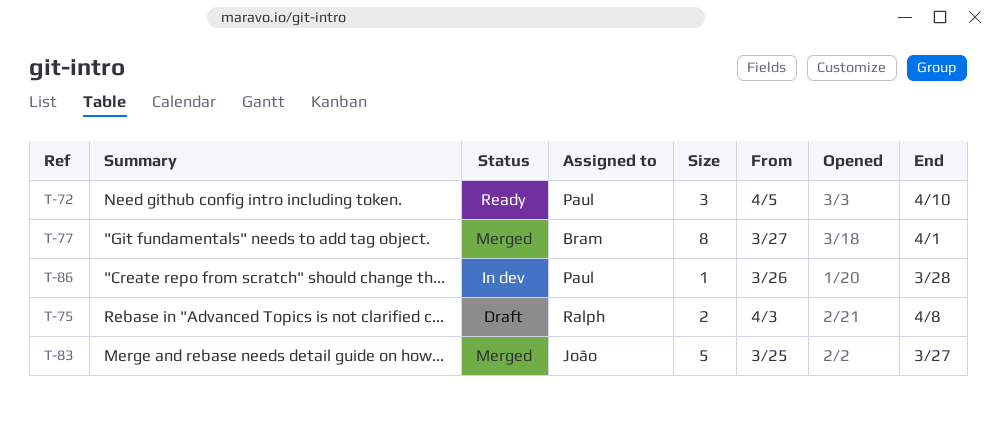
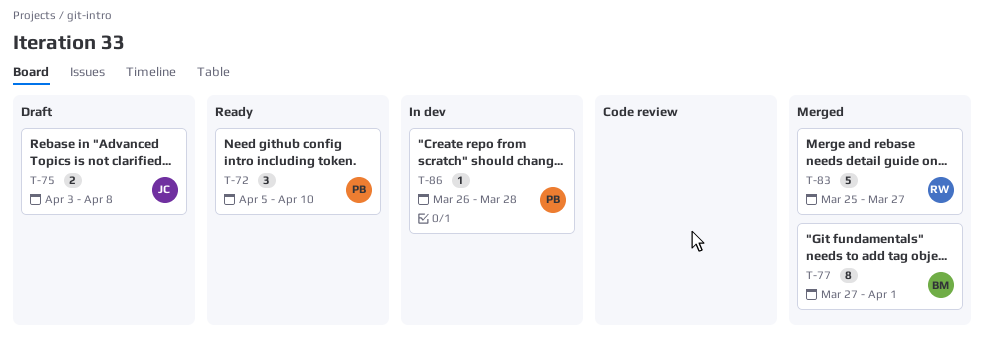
T-75, owner: Ralph -> João
T-83, owner: João -> Ralph

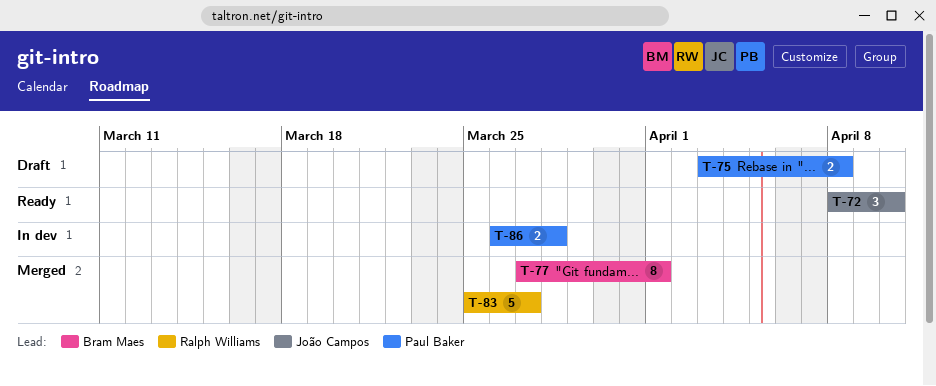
T-72, owner: Paul Baker -> João Campos
T-72, start: Apr 5 -> Apr 8
T-75, owner: João Campos -> Paul Baker
T-86, estimate: 1 -> 2

